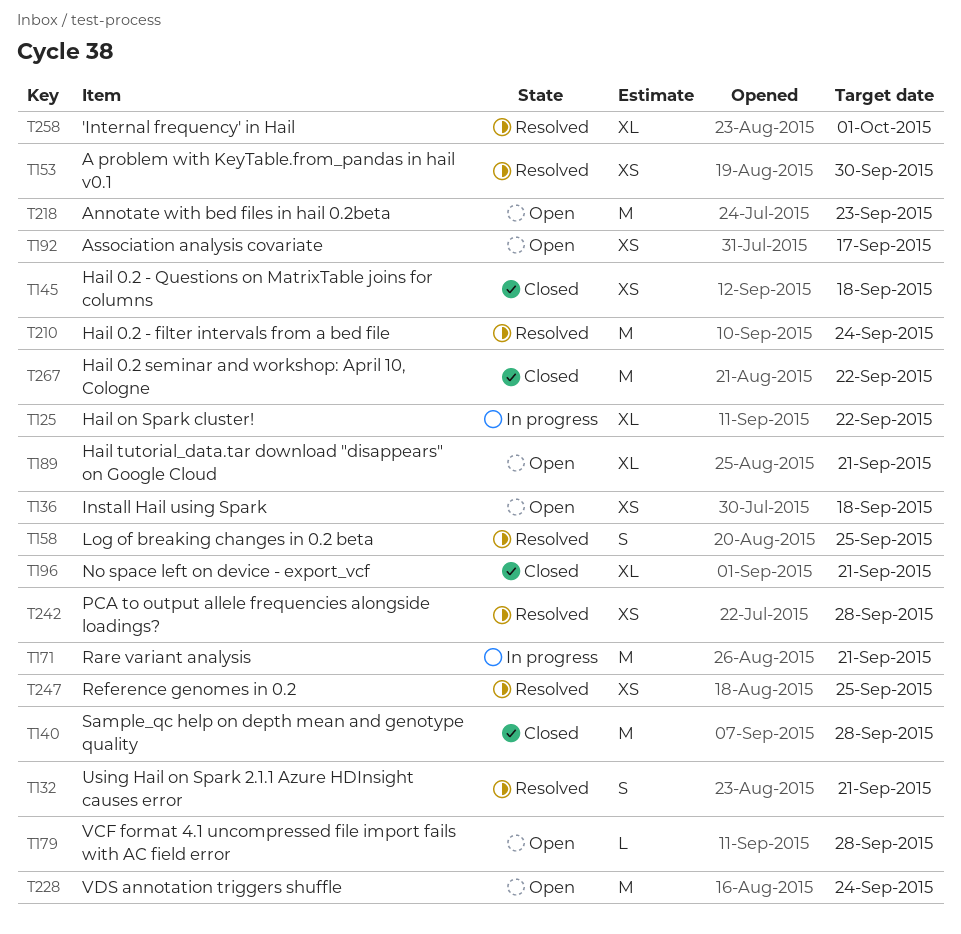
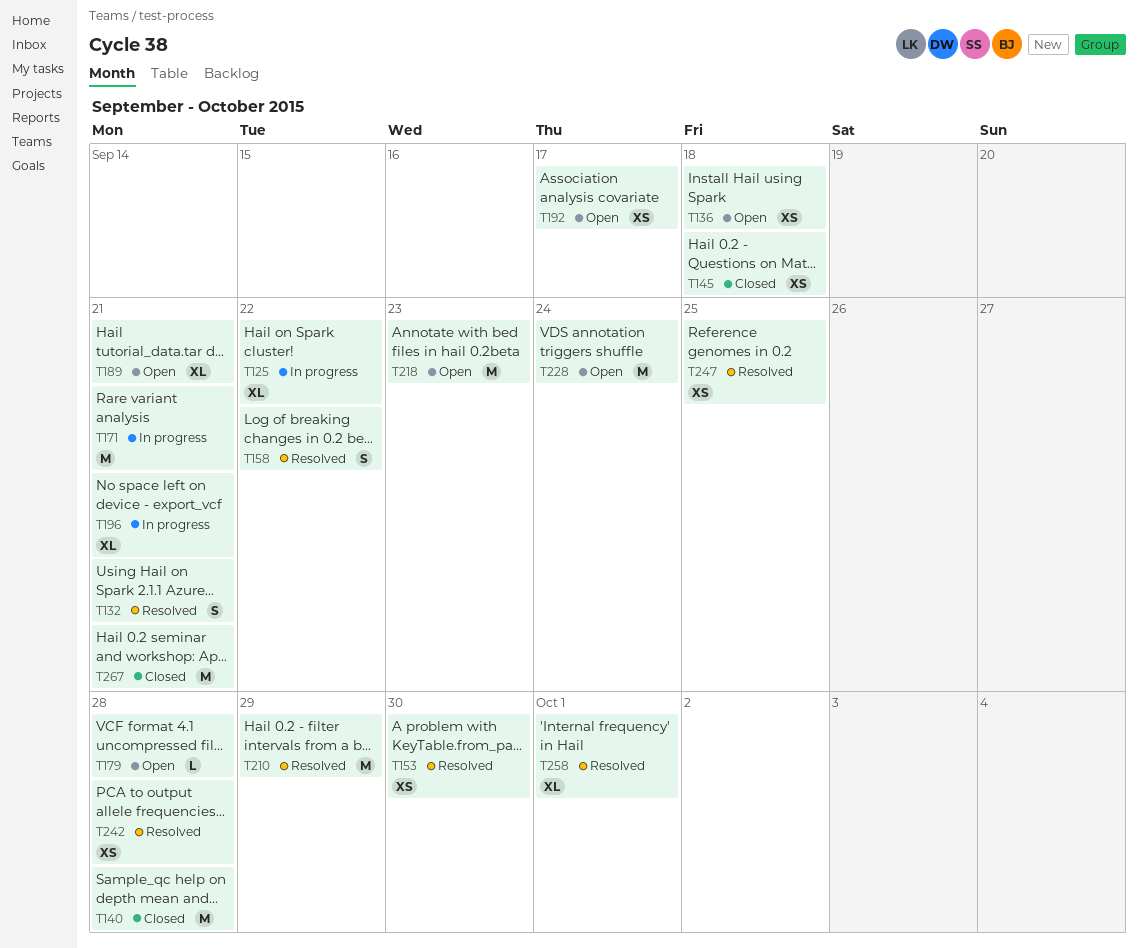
T158, due: Sep 25 -> Sep 22
T196, status: Closed -> In progress
T210, due: Sep 24 -> Sep 29
T267, due: Sep 22 -> Sep 21

